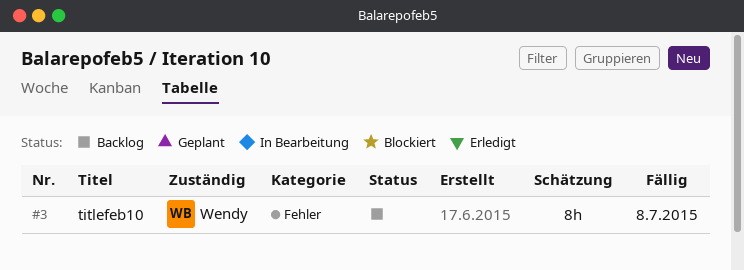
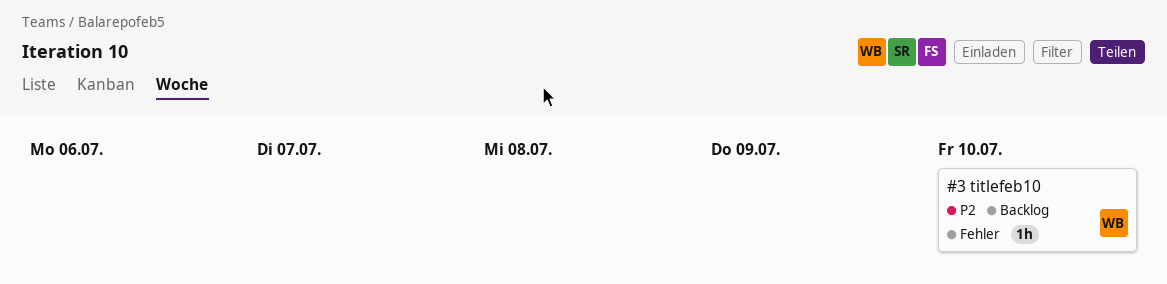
#3, estimate: 8h -> 1h
#3, due: Jul 8 -> Jul 10

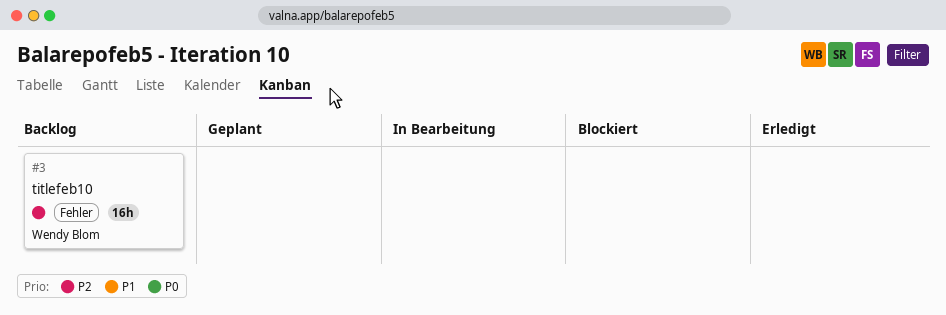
#3, estimate: 1h -> 16h

